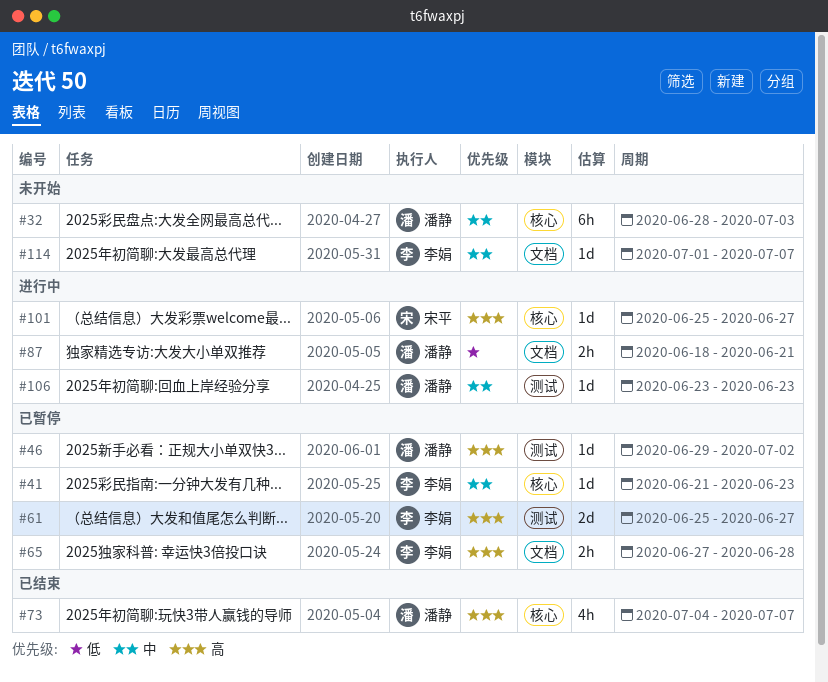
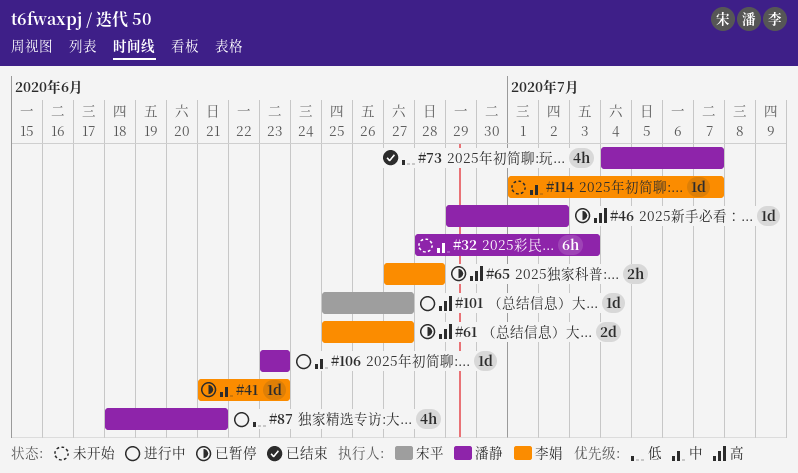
#73, priority: 高 -> 低
#87, estimate: 2h -> 4h

